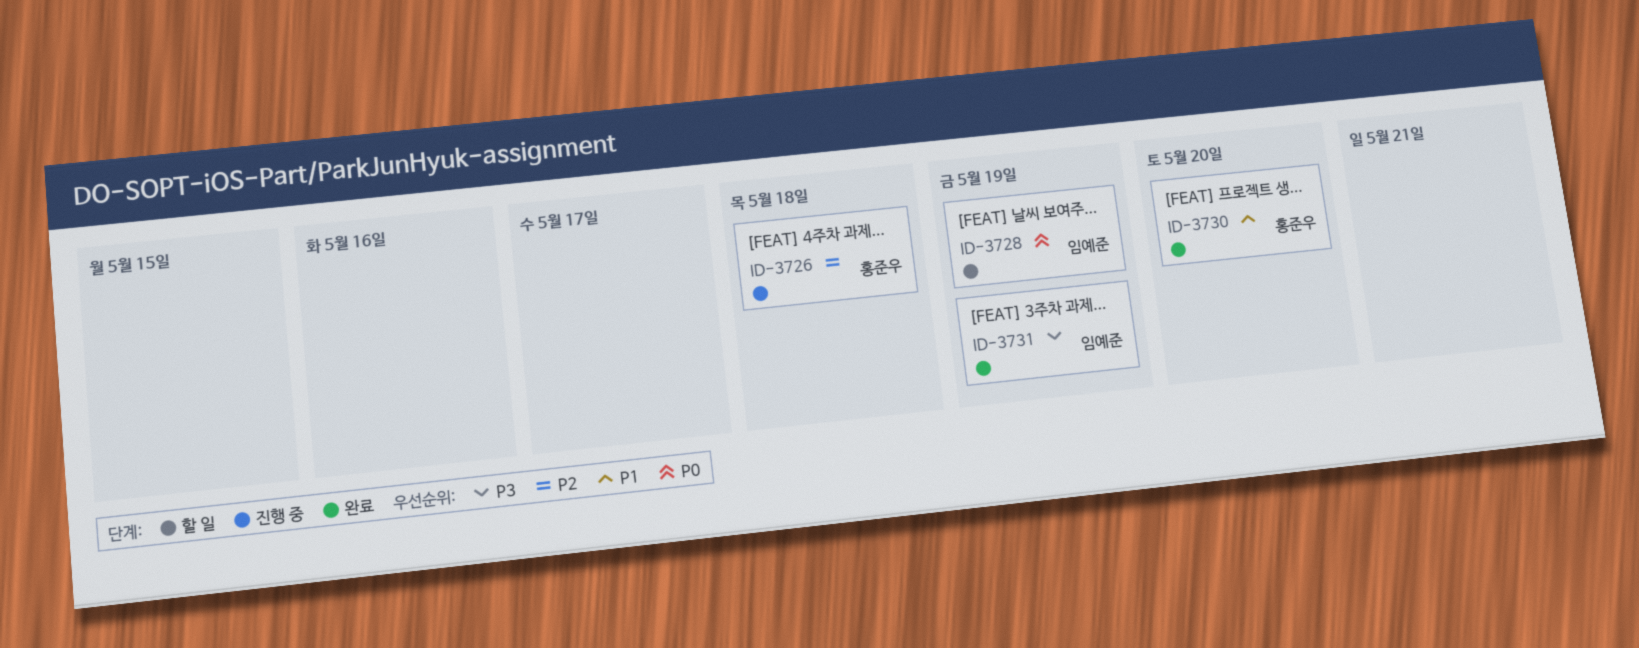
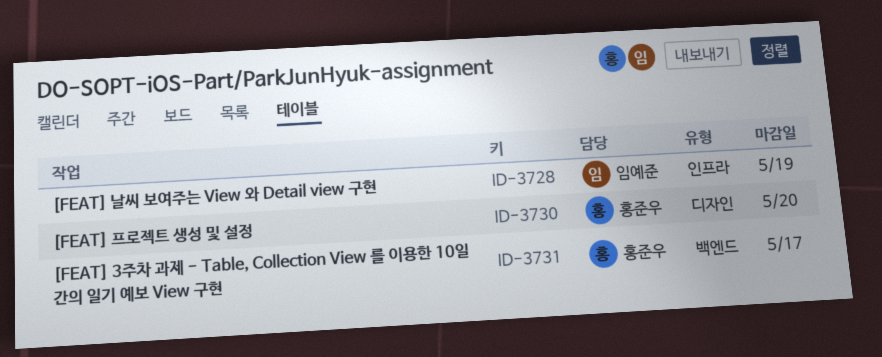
ID-3726: present -> none
ID-3731, owner: 임예준 -> 홍준우
ID-3731, due: May 19 -> May 17

